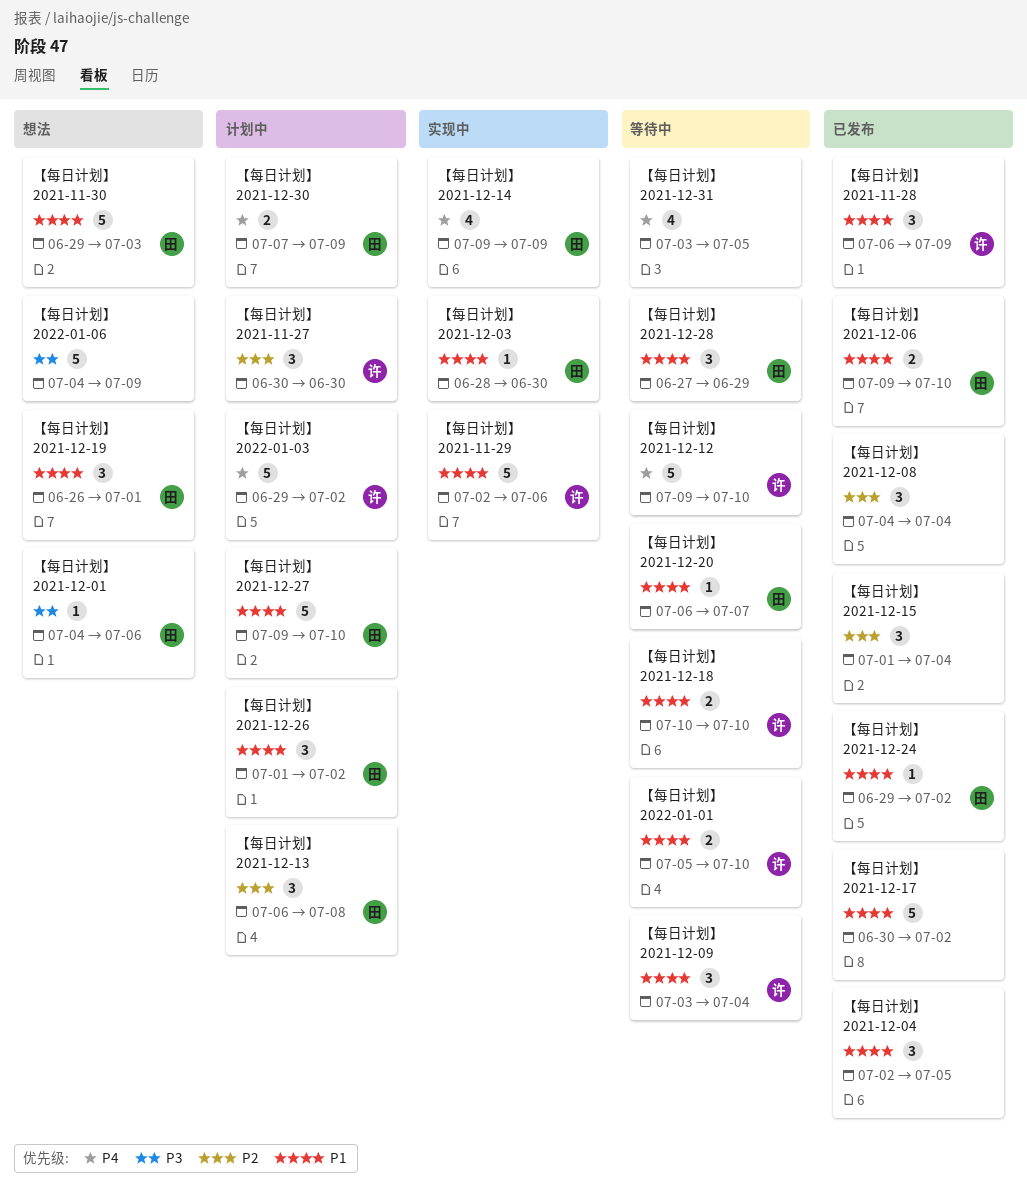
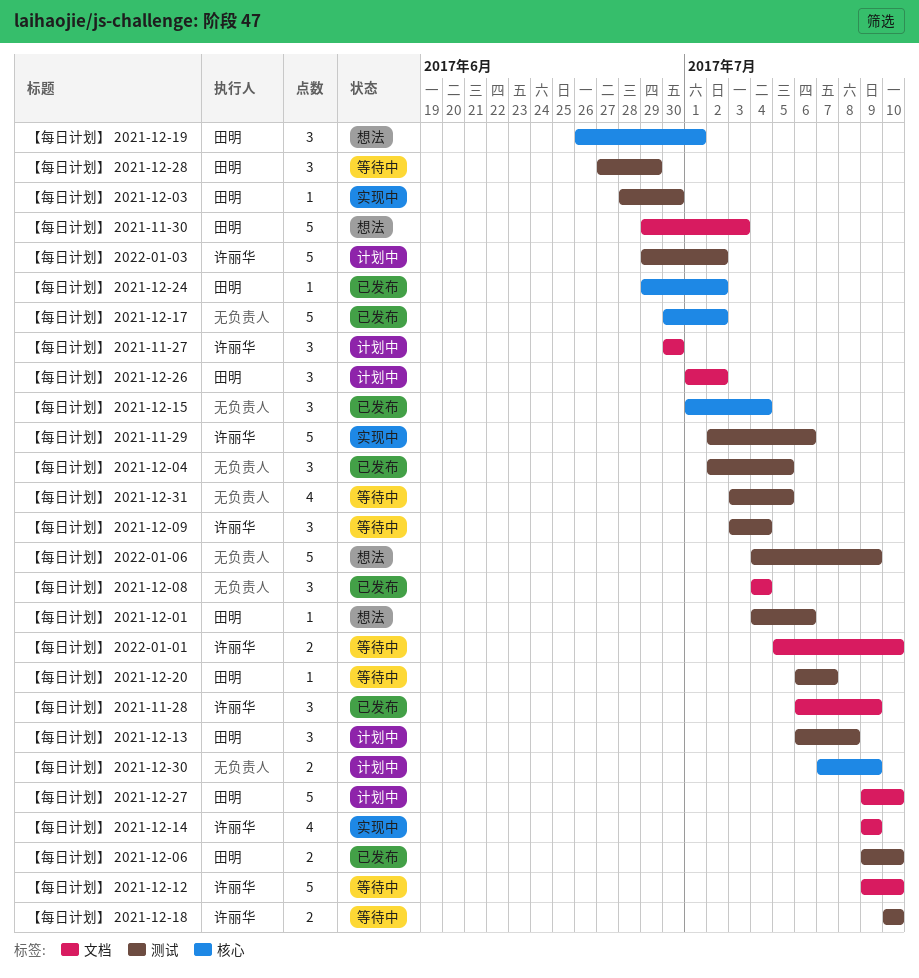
【每日计划】 2021-12-14, owner: 田明 -> 许丽华
【每日计划】 2021-12-30, owner: 田明 -> none

